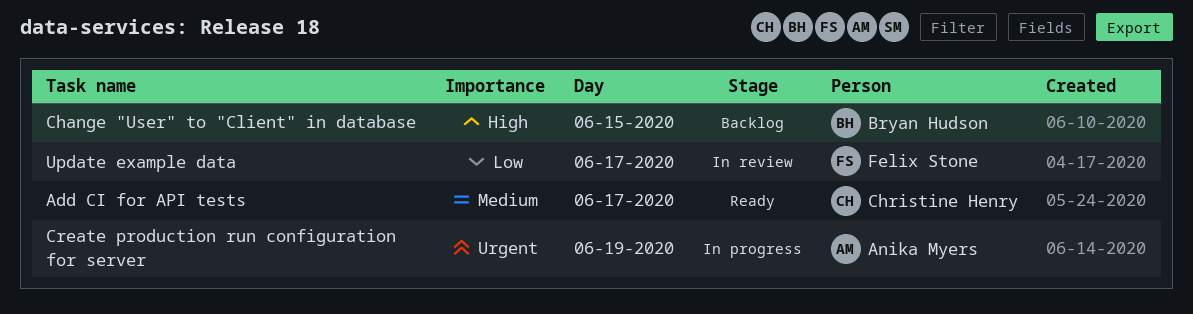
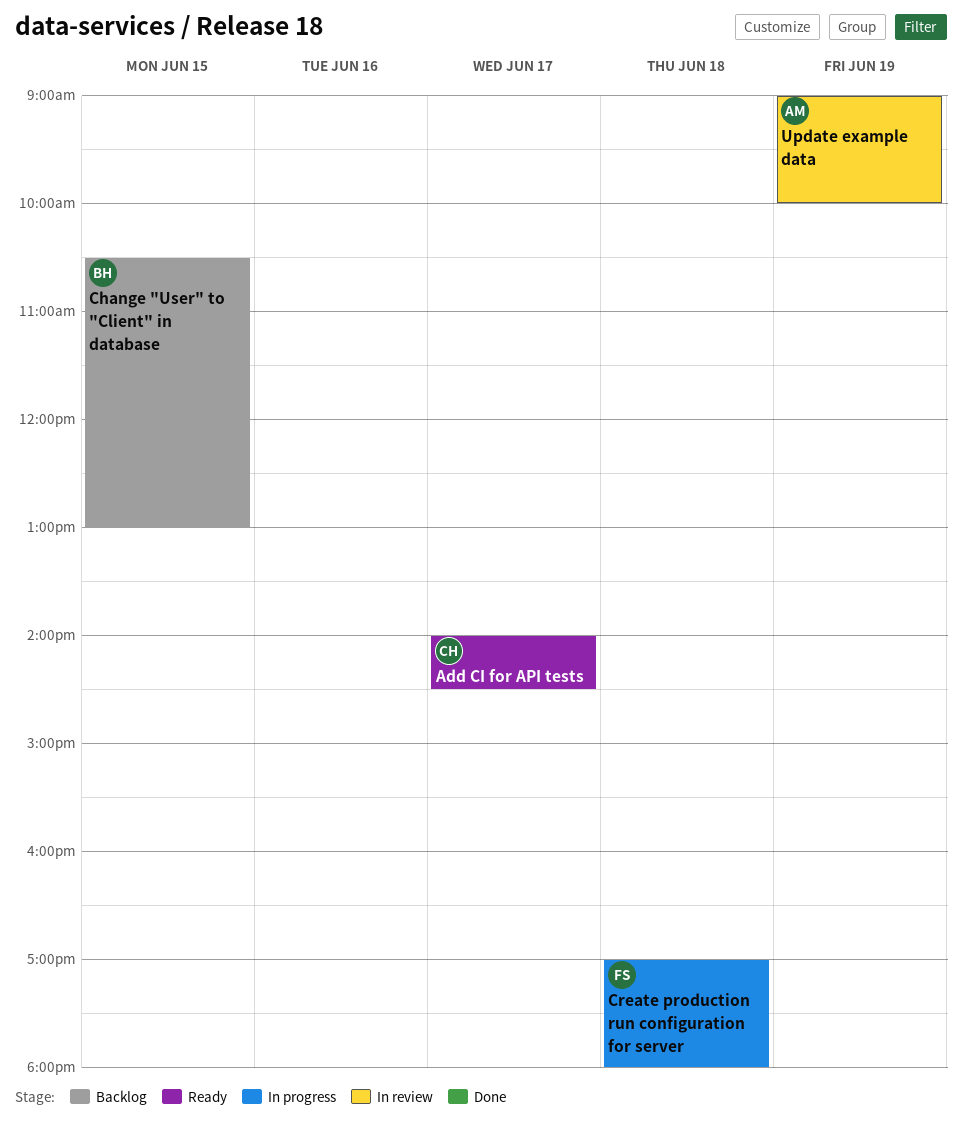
Create production run configuration for server, owner: Anika Myers -> Felix Stone
Create production run configuration for server, day: Jun 19 -> Jun 18
Update example data, owner: Felix Stone -> Anika Myers
Update example data, day: Jun 17 -> Jun 19

